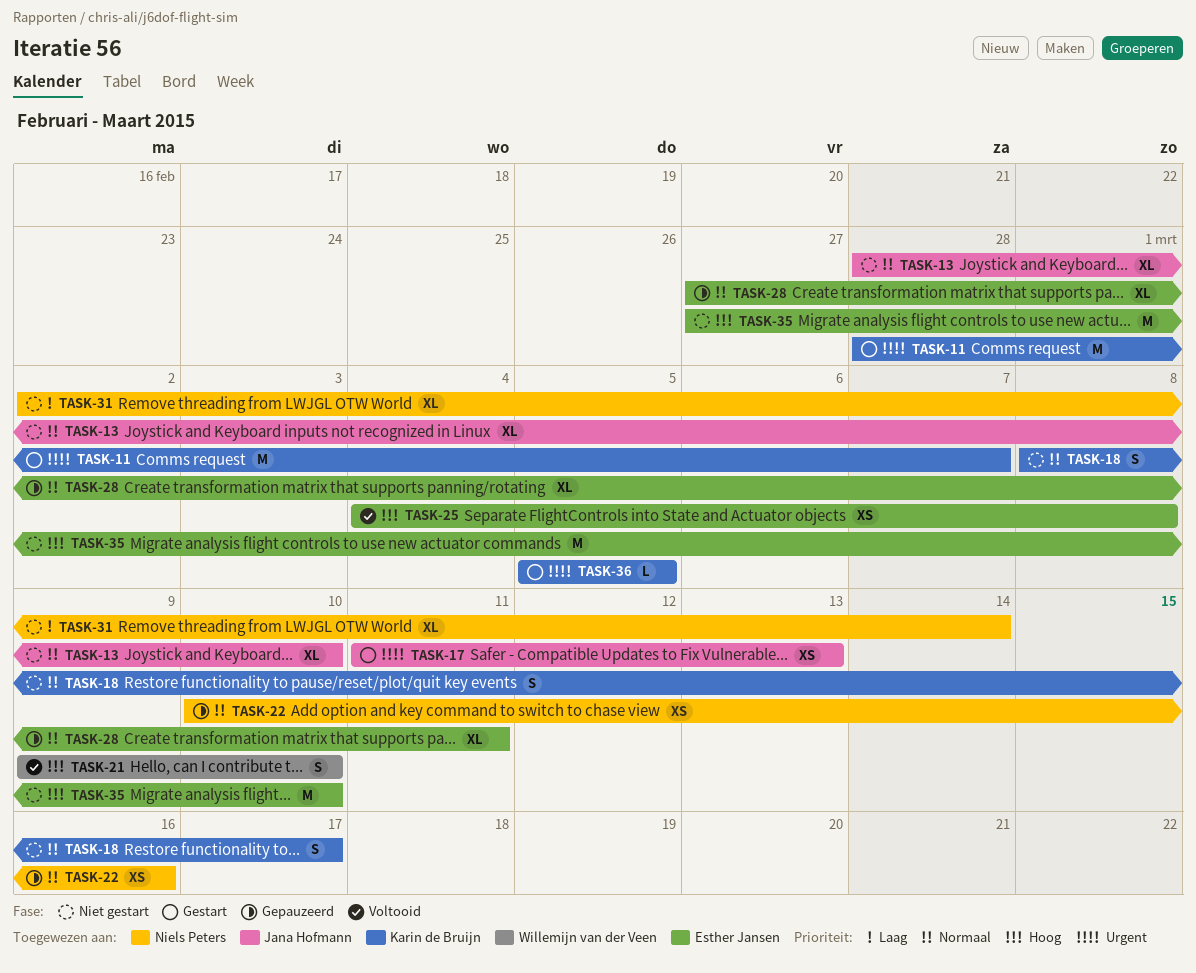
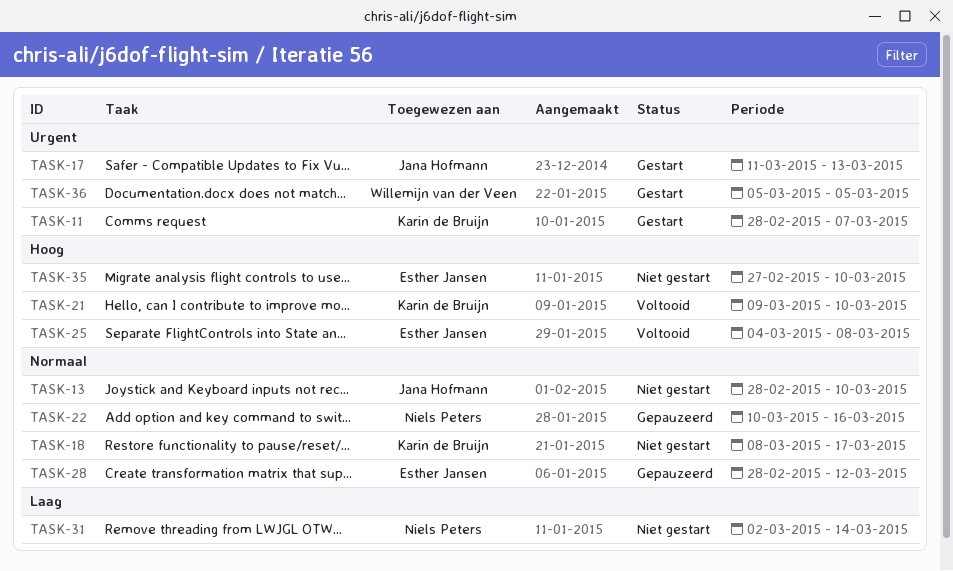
TASK-21, owner: Willemijn van der Veen -> Karin de Bruijn
TASK-28, start: Feb 27 -> Feb 28
TASK-28, due: Mar 11 -> Mar 12
TASK-36, owner: Karin de Bruijn -> Willemijn van der Veen

